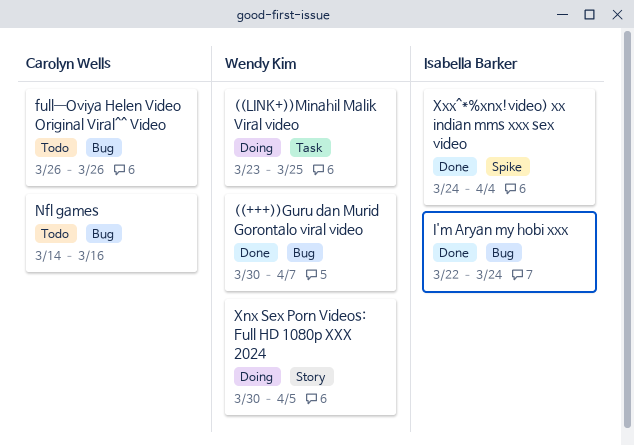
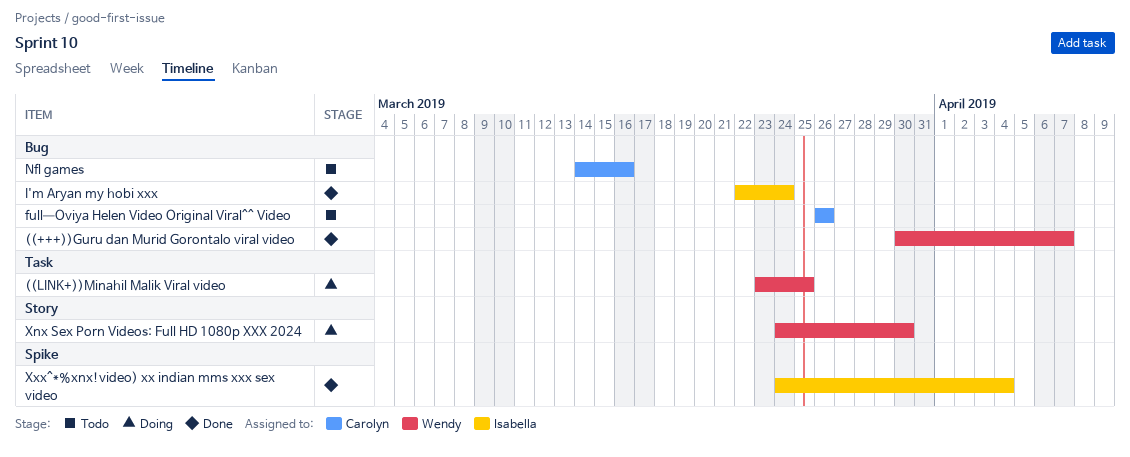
Xnx Sex Porn Videos: Full HD 1080p XXX 2024, start: Mar 30 -> Mar 24
Xnx Sex Porn Videos: Full HD 1080p XXX 2024, due: Apr 5 -> Mar 30

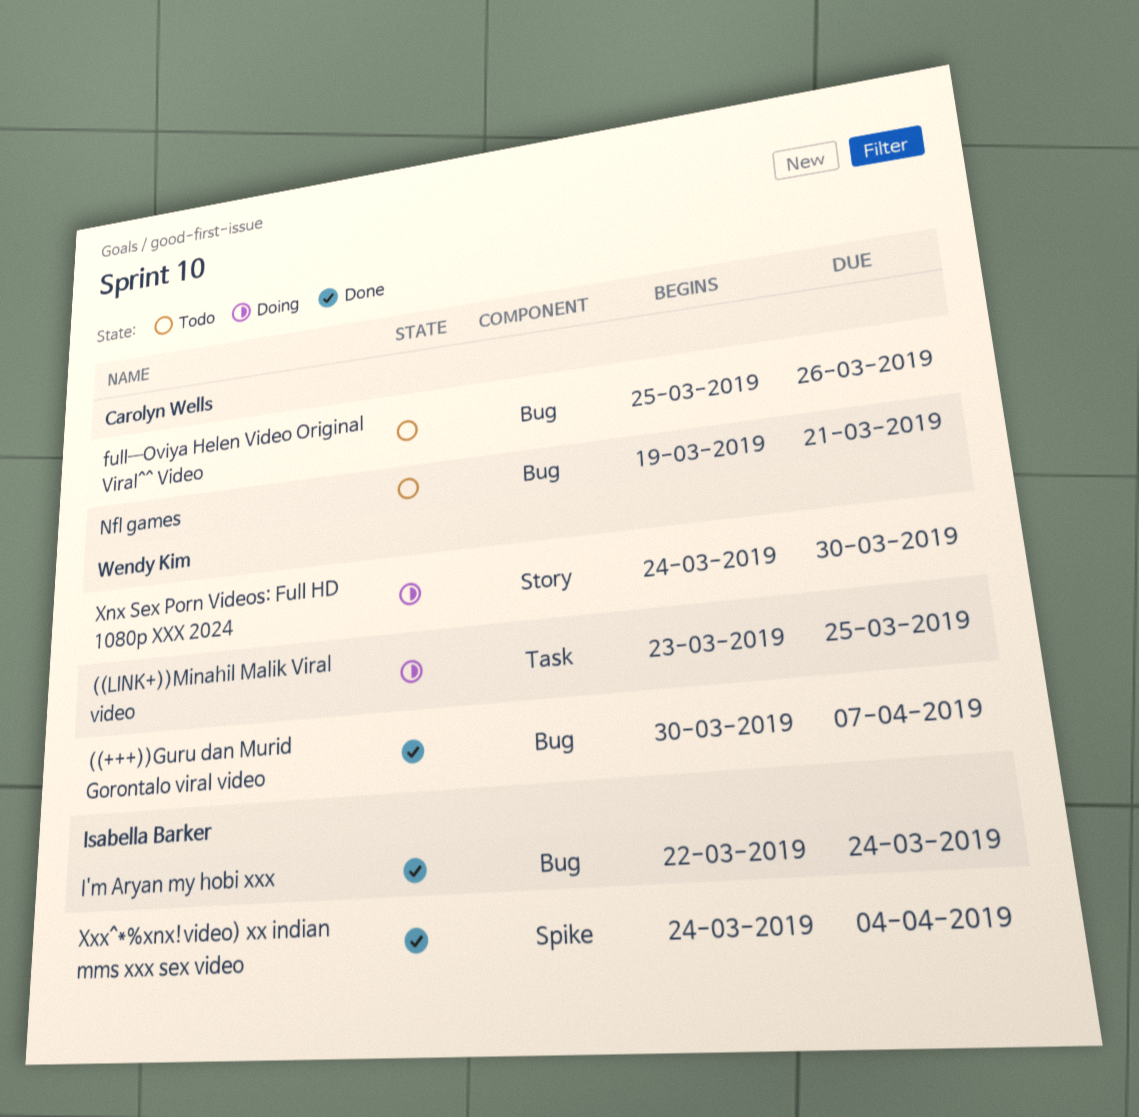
full—Oviya Helen Video Original Viral^^ Video, start: Mar 26 -> Mar 25
Nfl games, start: Mar 14 -> Mar 19
Nfl games, due: Mar 16 -> Mar 21

